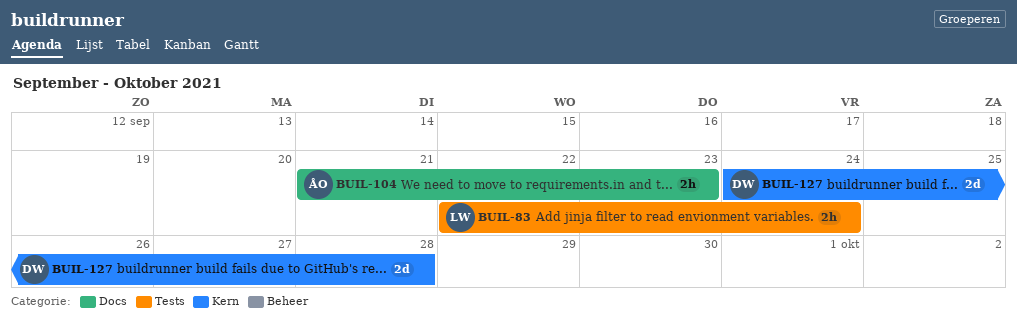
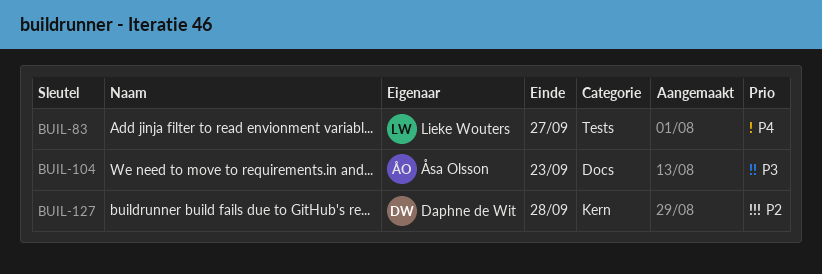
BUIL-83, due: Sep 24 -> Sep 27

